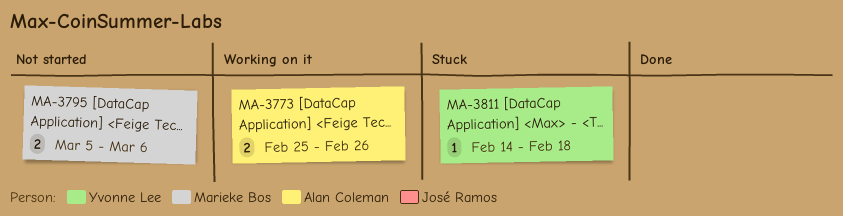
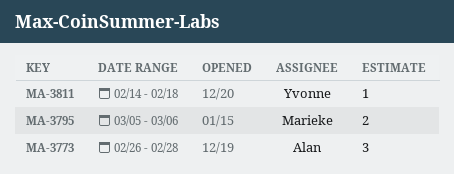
MA-3773, estimate: 2 -> 3
MA-3773, start: Feb 25 -> Feb 26
MA-3773, due: Feb 26 -> Feb 28

